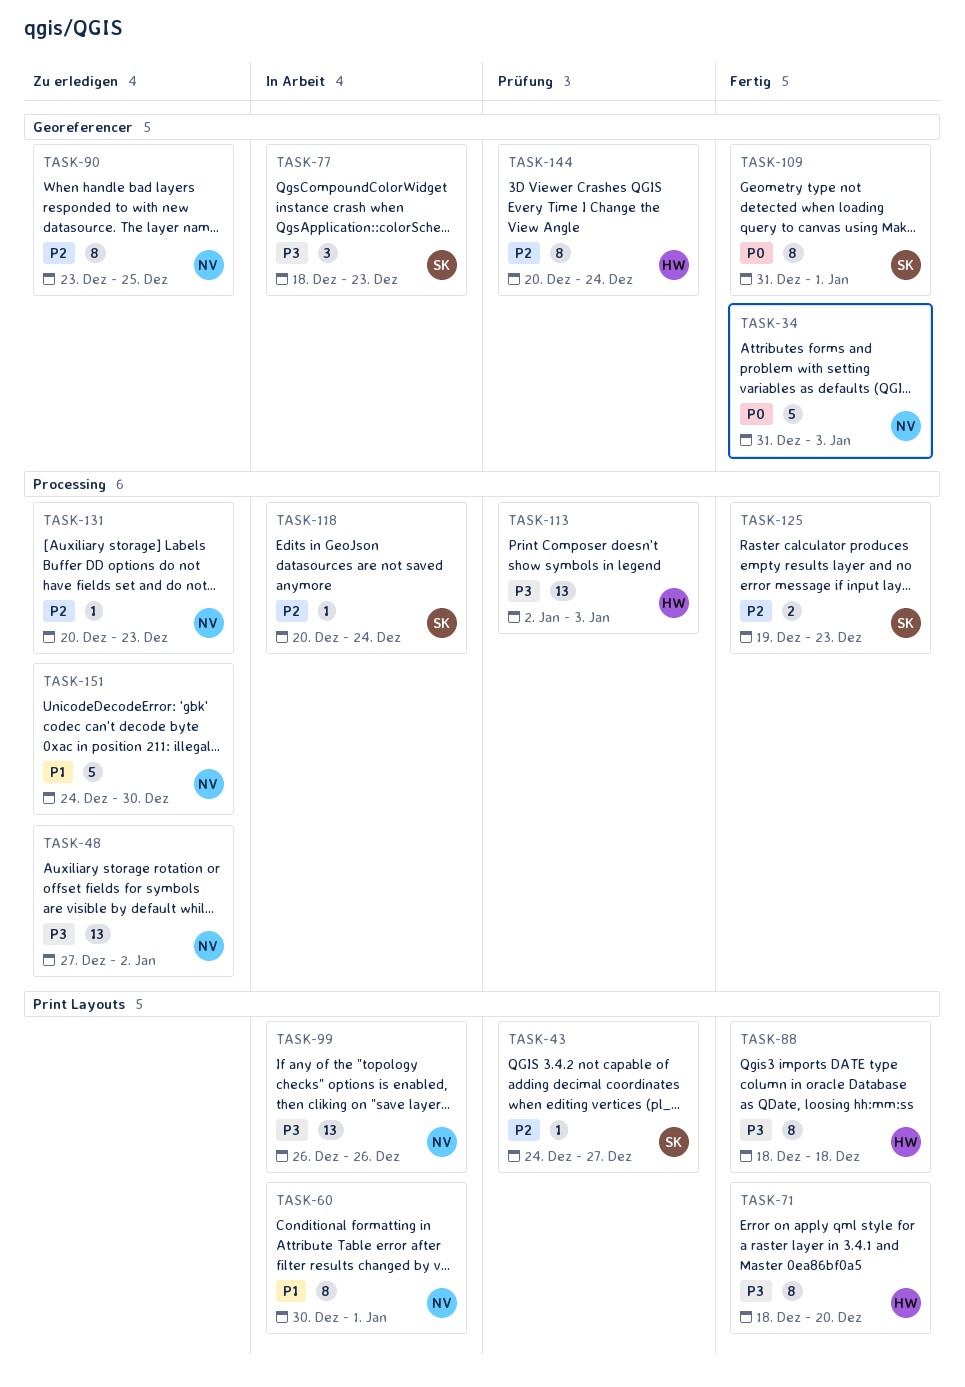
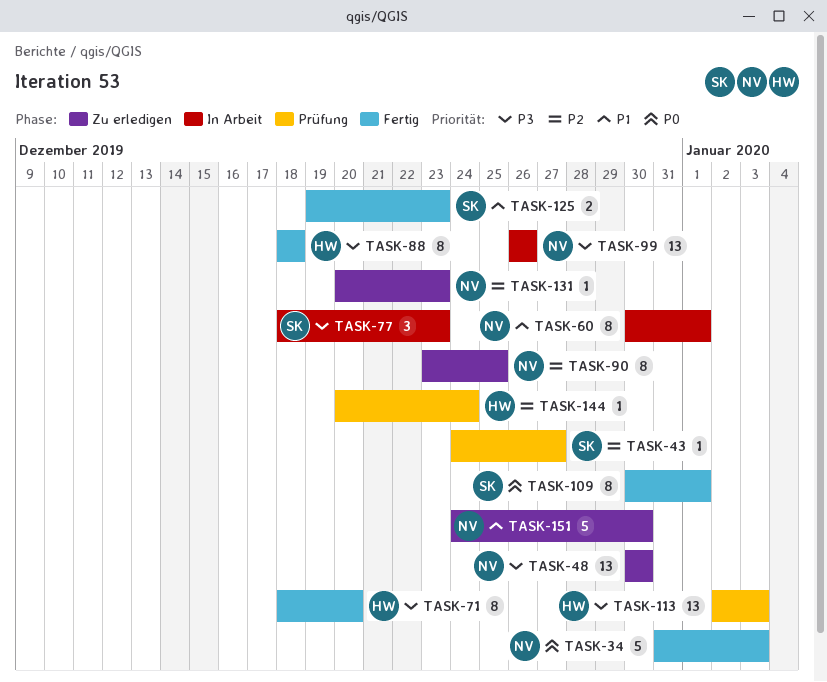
TASK-48, start: Dec 27 -> Dec 30
TASK-48, due: Jan 2 -> Dec 30
TASK-109, start: Dec 31 -> Dec 30
TASK-118: present -> none
TASK-125, priority: P2 -> P1
TASK-144, estimate: 8 -> 1

